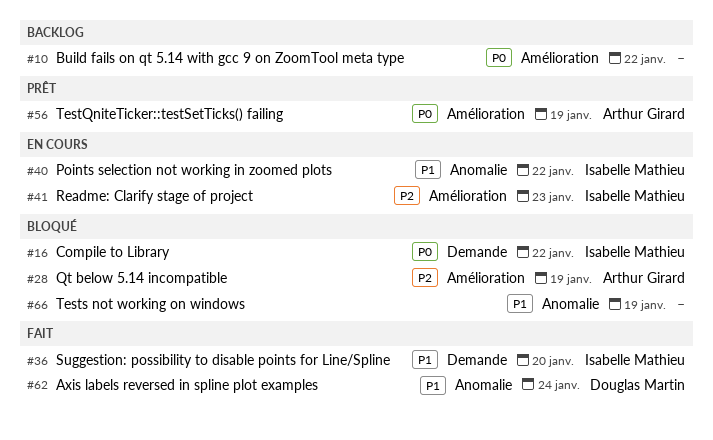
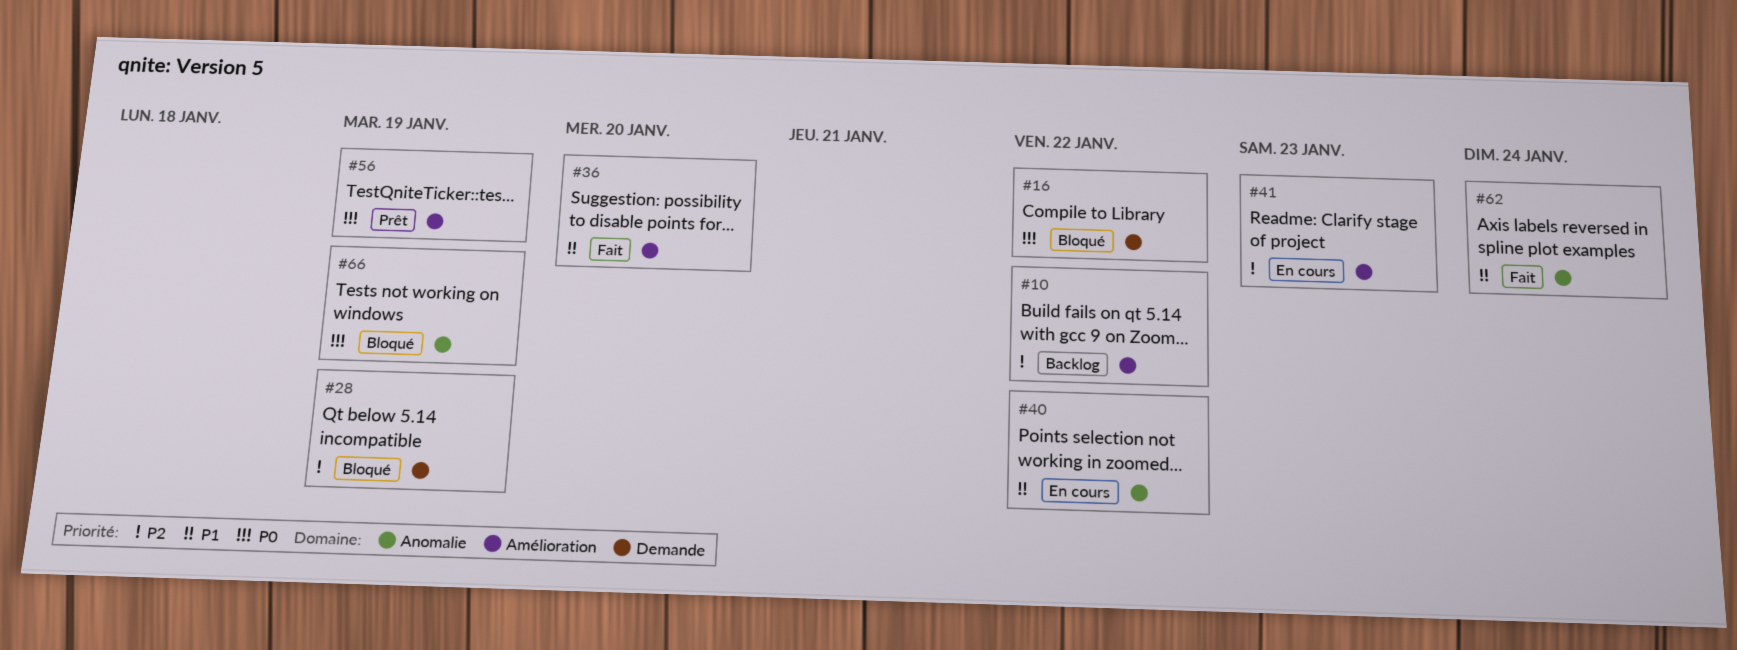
#10, priority: P0 -> P2
#28, label: Amélioration -> Demande
#36, label: Demande -> Amélioration
#66, priority: P1 -> P0

